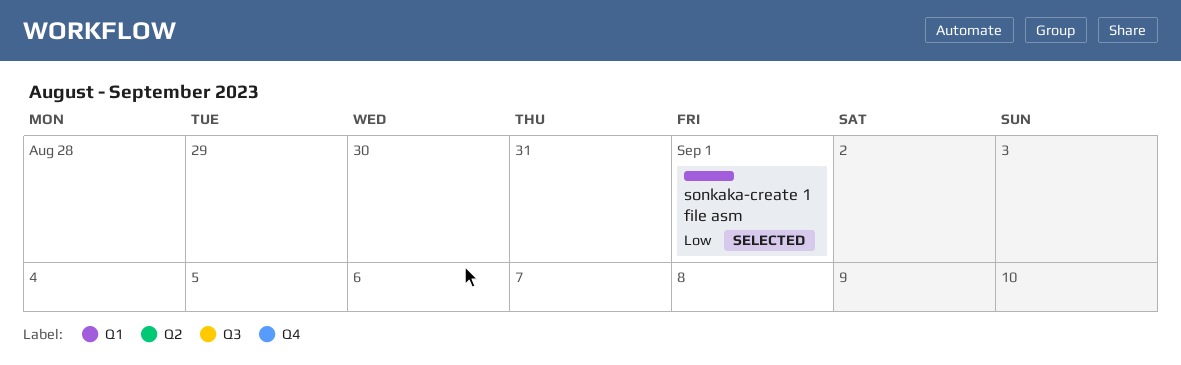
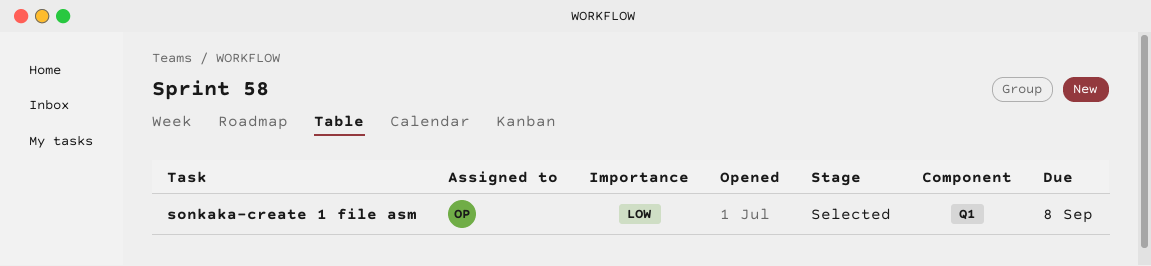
sonkaka-create 1 file asm, due: Sep 1 -> Sep 8

